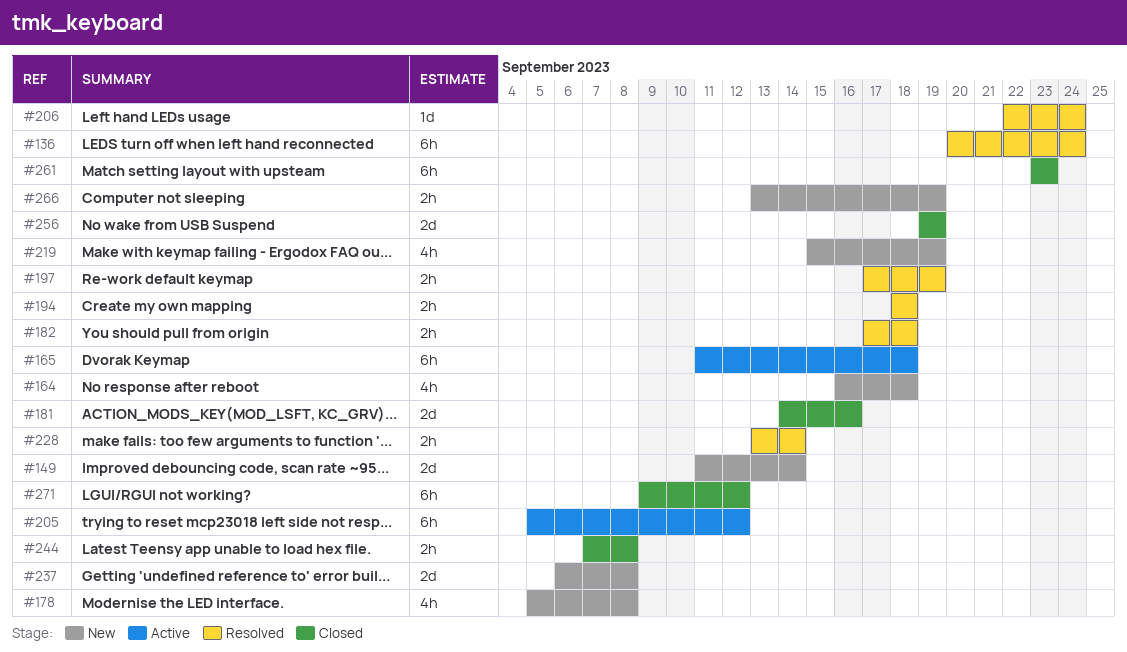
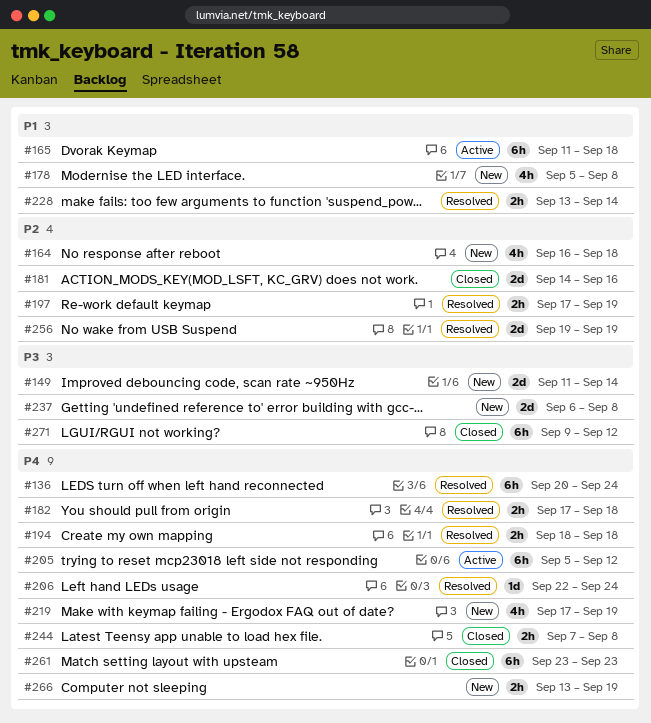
#219, start: Sep 15 -> Sep 17
#256, status: Closed -> Resolved

